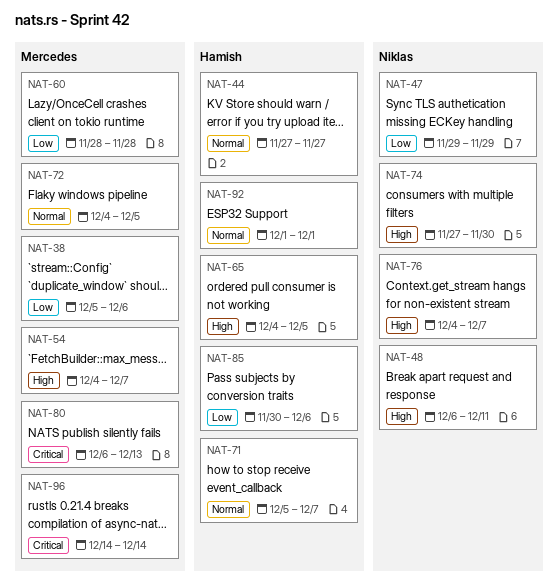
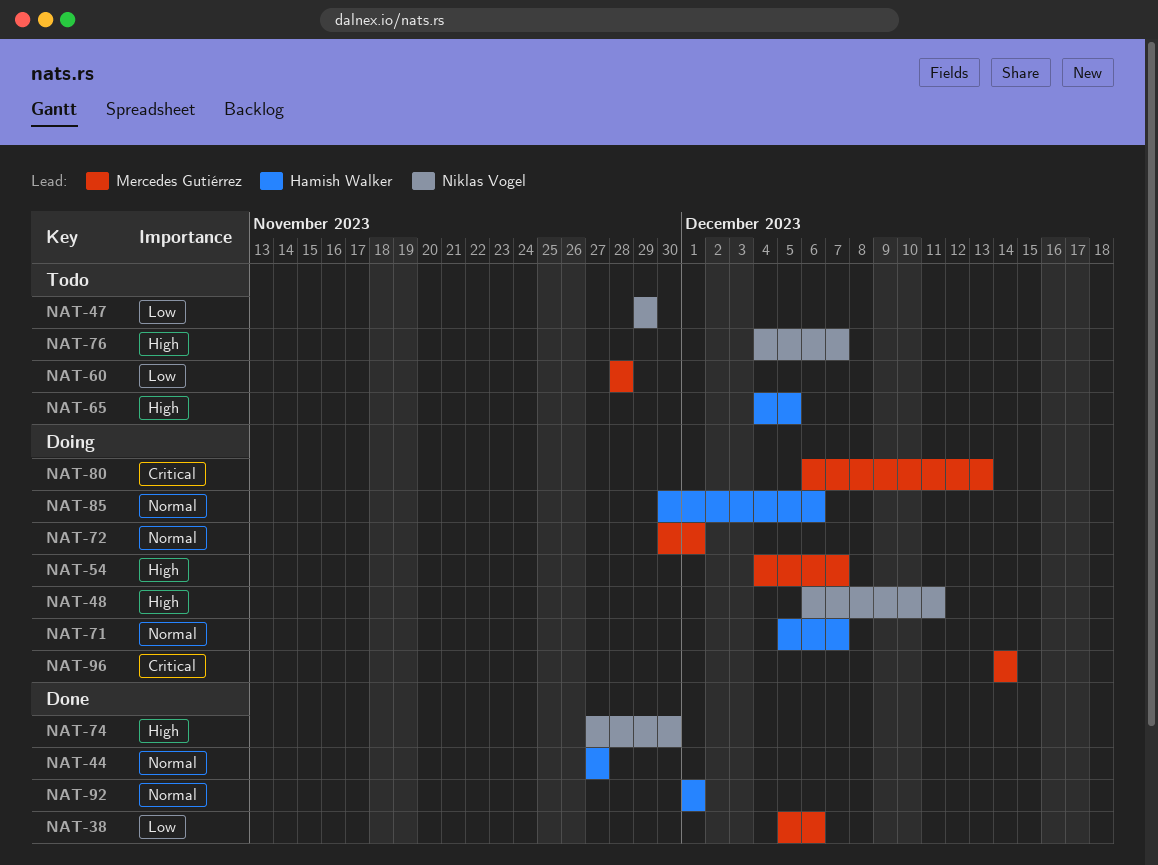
NAT-72, start: Dec 4 -> Nov 30
NAT-72, due: Dec 5 -> Dec 1
NAT-85, priority: Low -> Normal

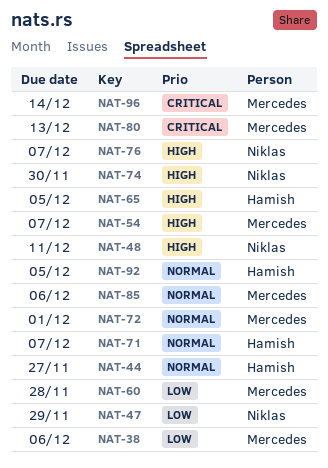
NAT-85, owner: Hamish Walker -> Mercedes Gutiérrez
NAT-92, due: Dec 1 -> Dec 5

